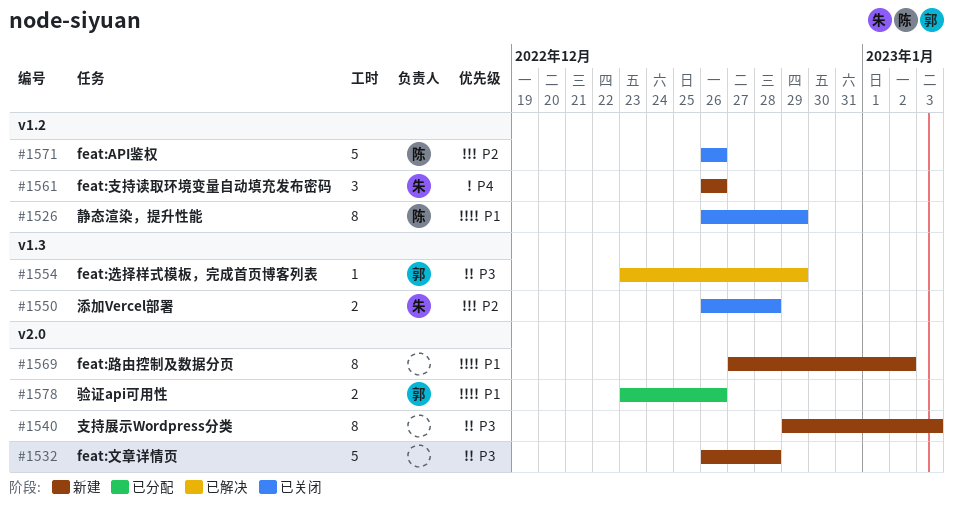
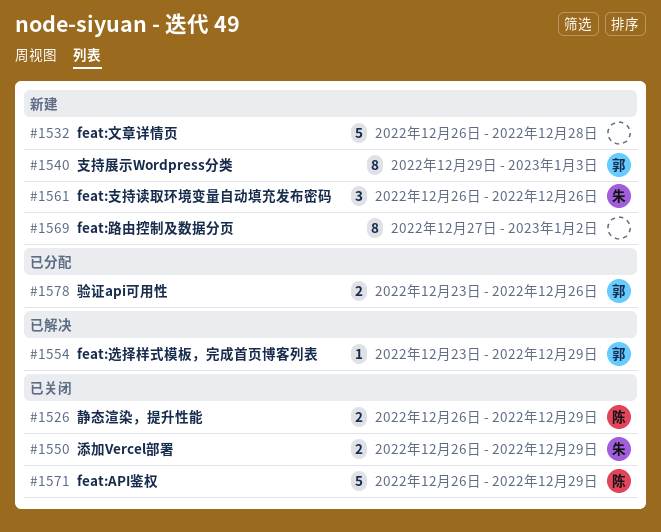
#1526, estimate: 8 -> 2
#1540, owner: none -> 郭
#1550, due: Dec 28 -> Dec 29
#1571, due: Dec 26 -> Dec 29

